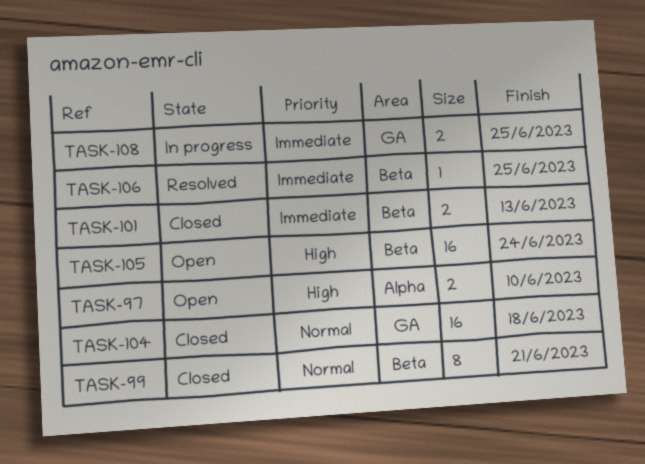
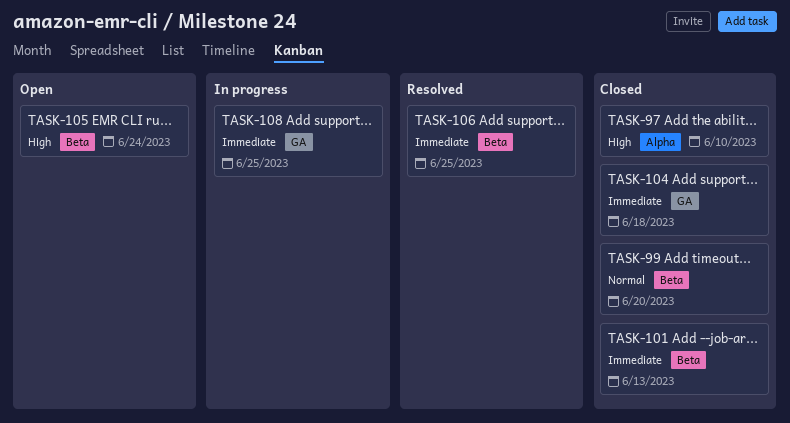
TASK-97, status: Open -> Closed
TASK-99, due: Jun 21 -> Jun 20
TASK-104, priority: Normal -> Immediate

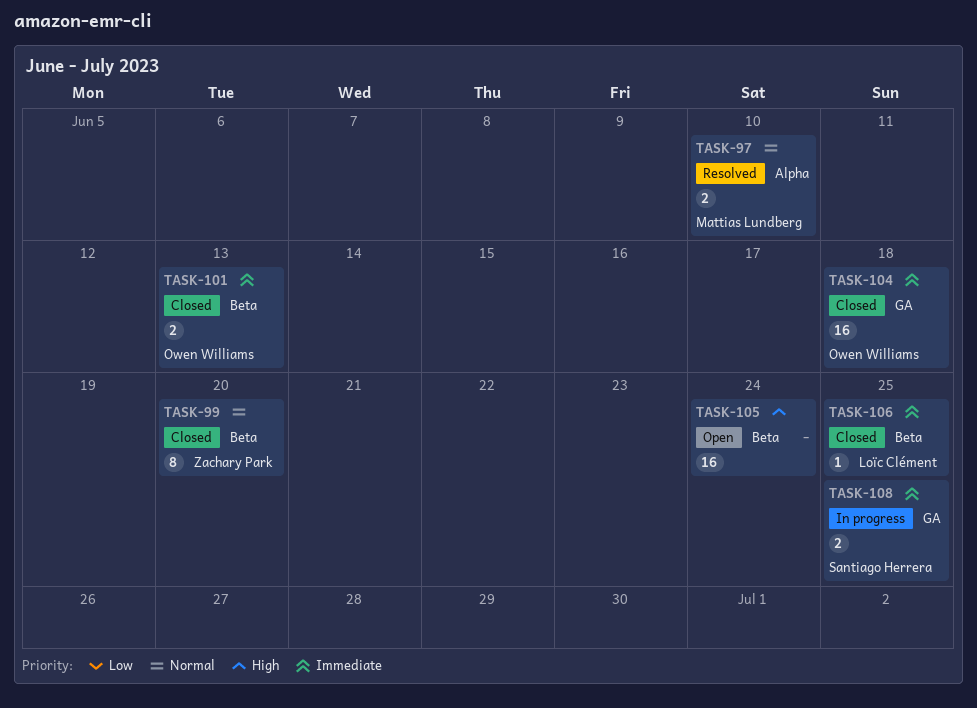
TASK-97, status: Closed -> Resolved
TASK-97, priority: High -> Normal
TASK-106, status: Resolved -> Closed

